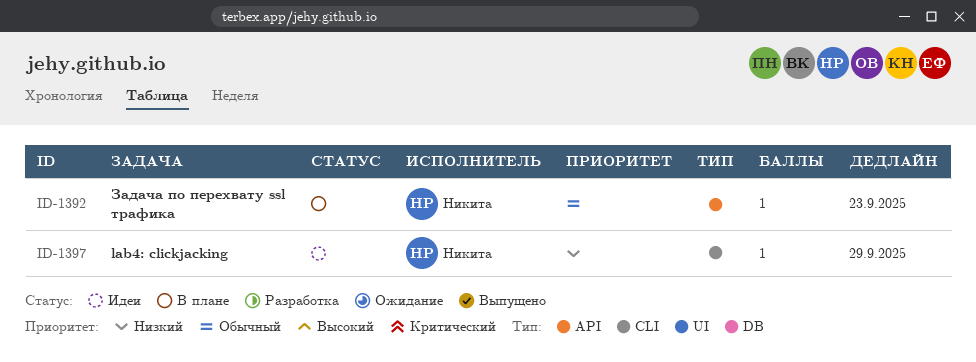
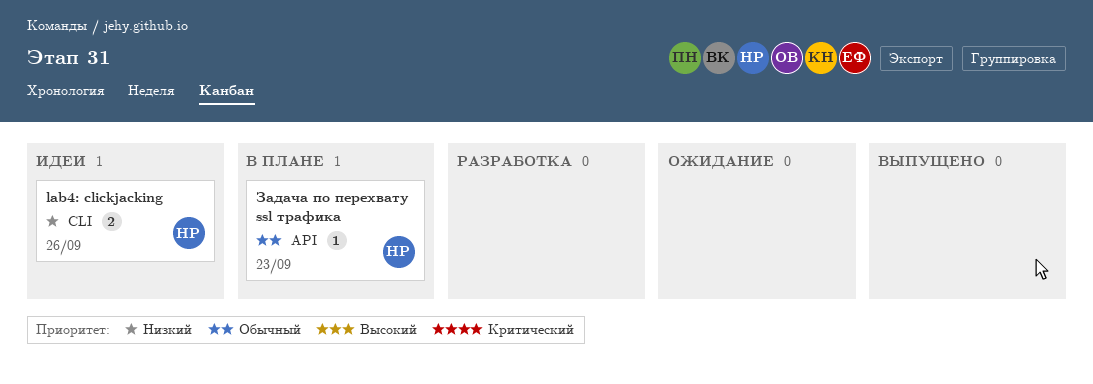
lab4: clickjacking, estimate: 1 -> 2
lab4: clickjacking, due: Sep 29 -> Sep 26

